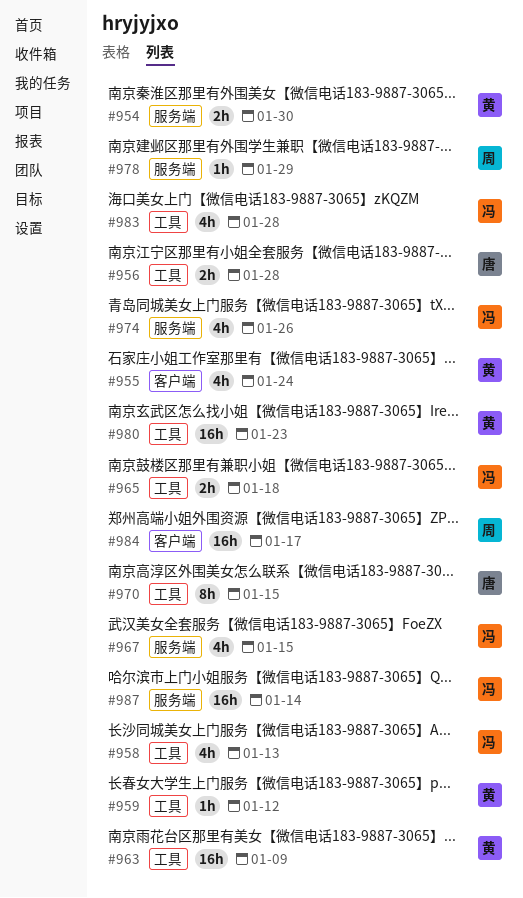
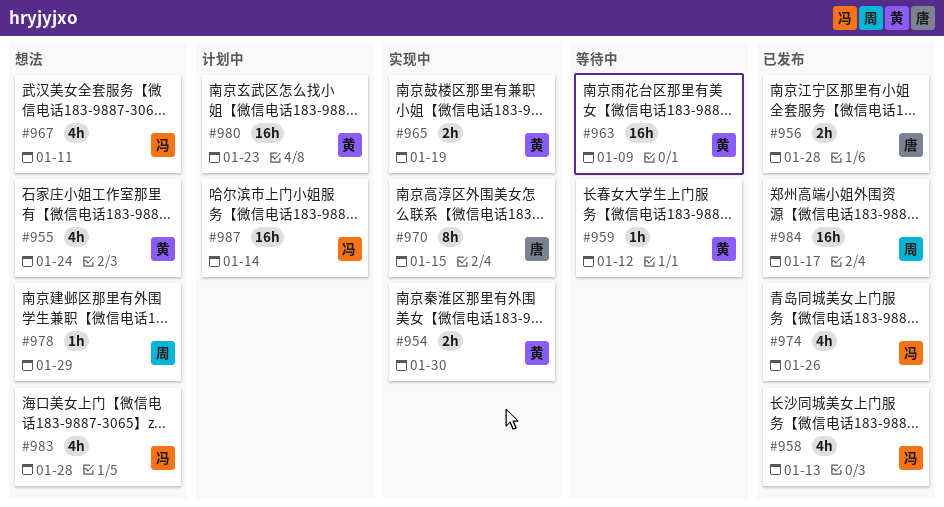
#965, owner: 冯 -> 黄
#965, due: Jan 18 -> Jan 19
#967, due: Jan 15 -> Jan 11

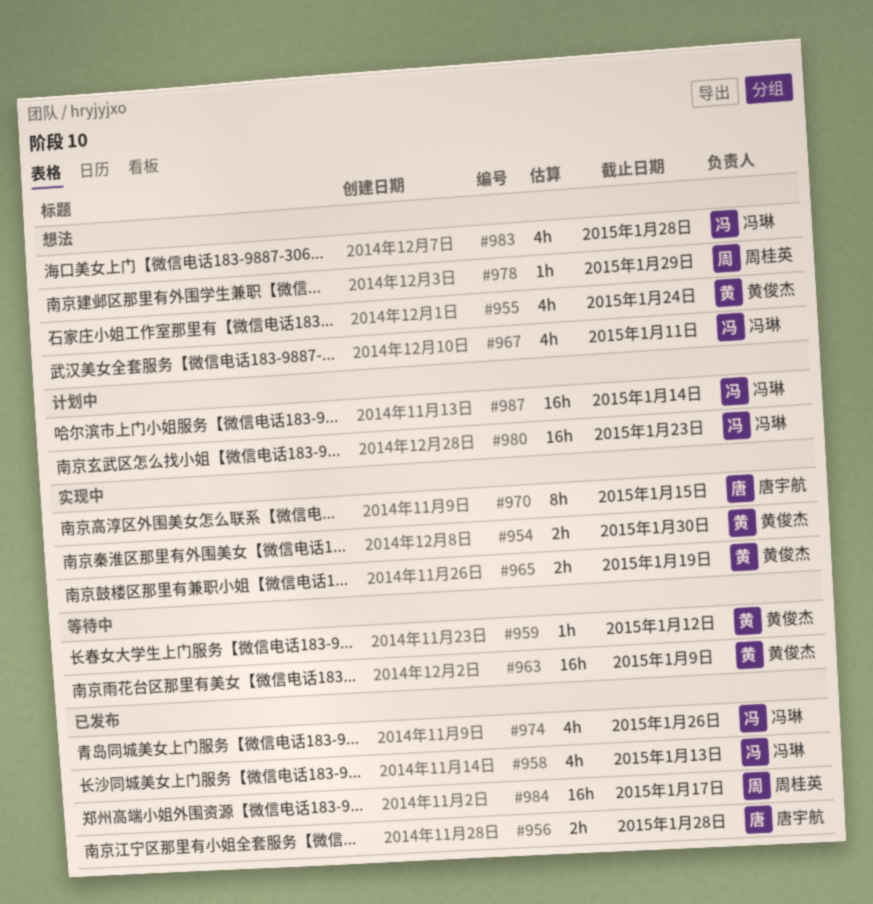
#980, owner: 黄俊杰 -> 冯琳

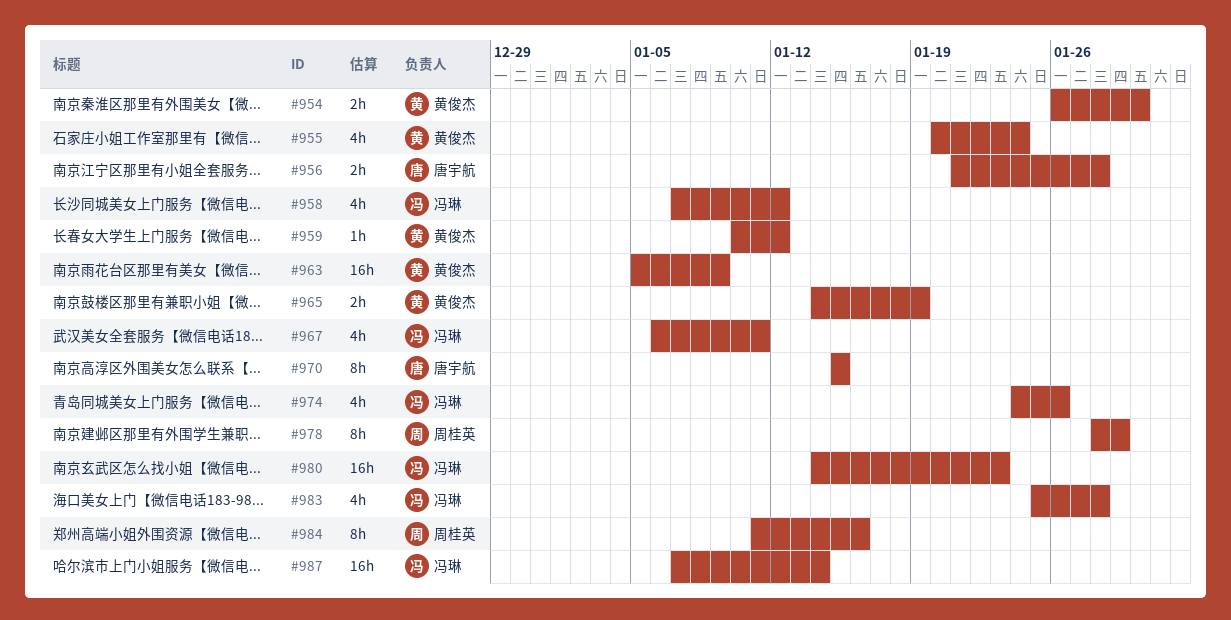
#958, due: Jan 13 -> Jan 12
#978, estimate: 1h -> 8h
#984, estimate: 16h -> 8h
#984, due: Jan 17 -> Jan 16

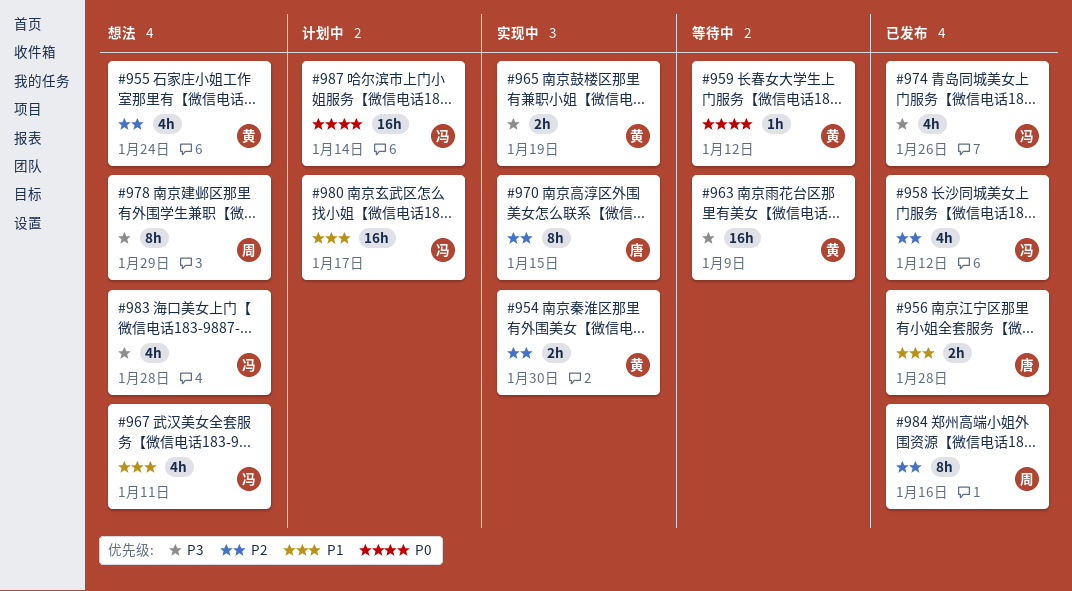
#980, due: Jan 23 -> Jan 17

